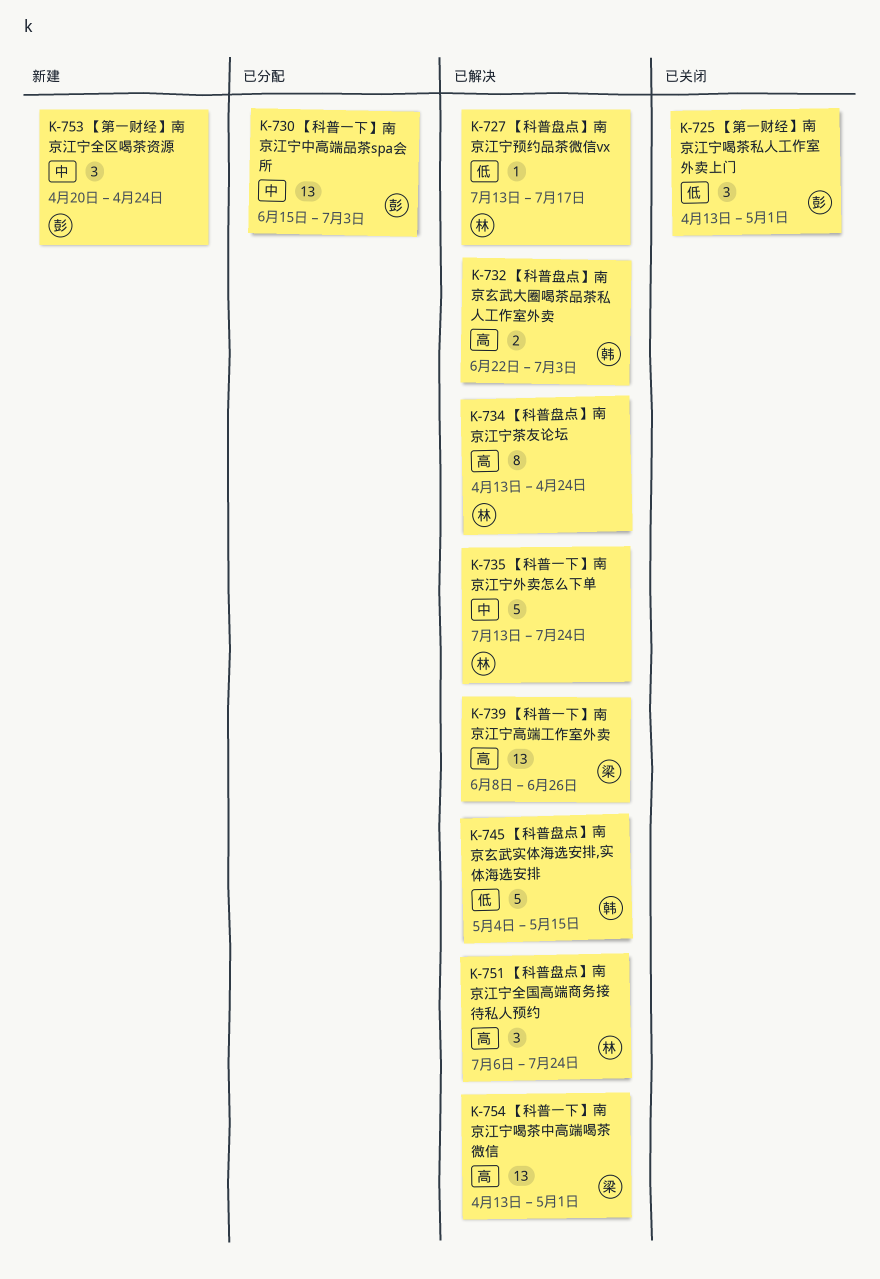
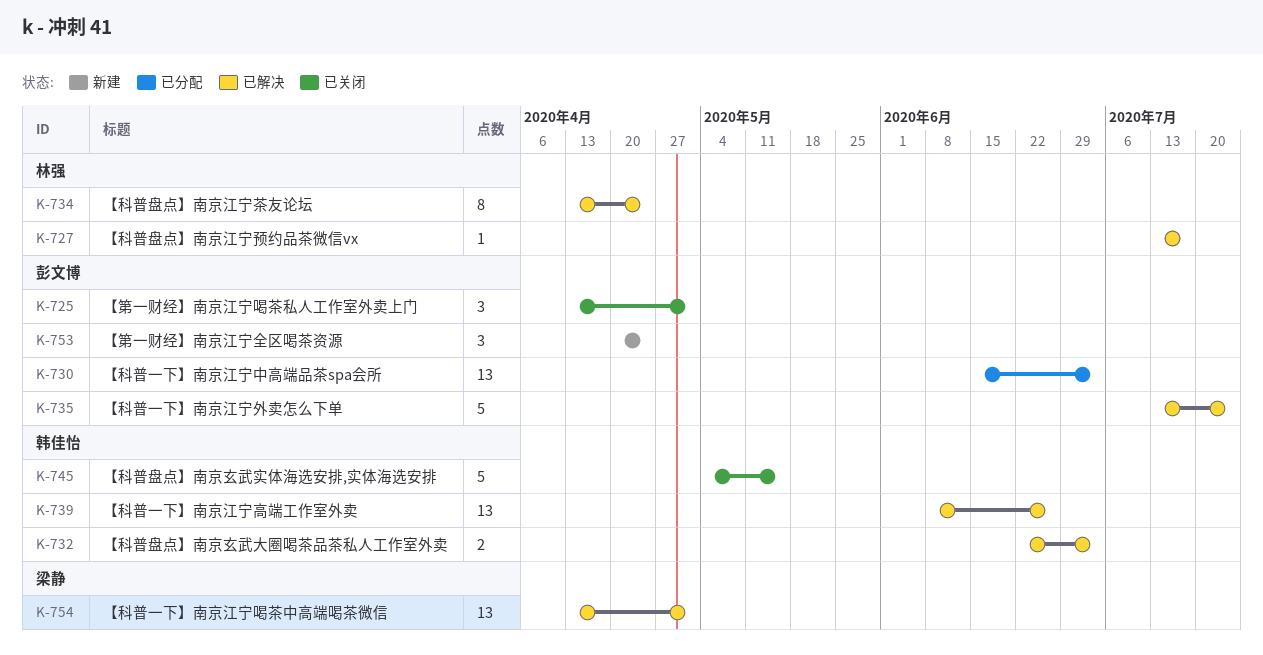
K-735, owner: 林强 -> 彭文博
K-739, owner: 梁静 -> 韩佳怡
K-745, status: 已解决 -> 已关闭
K-751: present -> none

